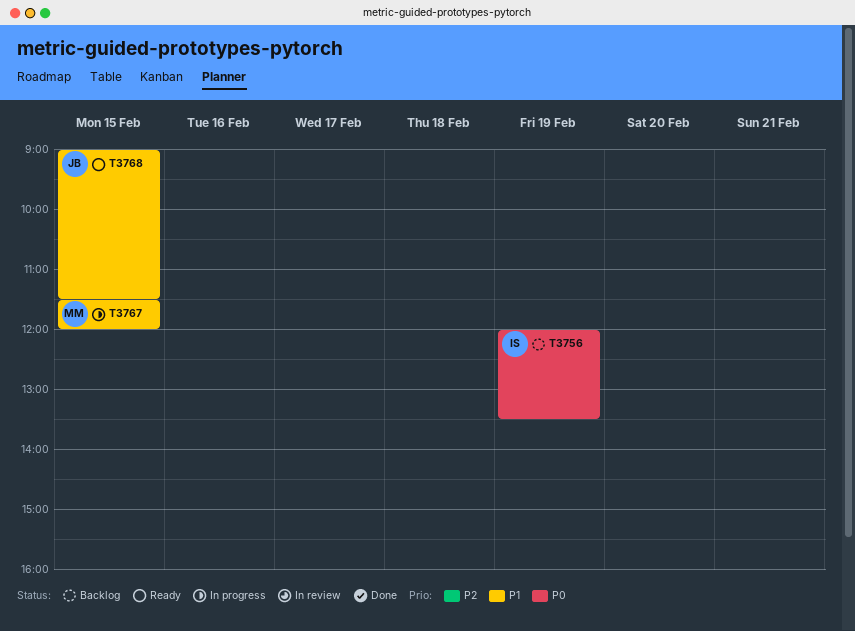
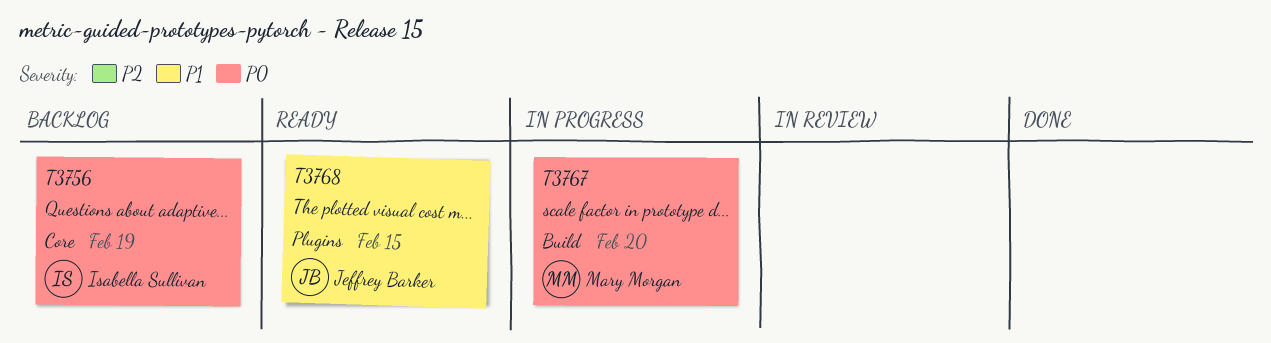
T3767, priority: P1 -> P0
T3767, day: Feb 15 -> Feb 20

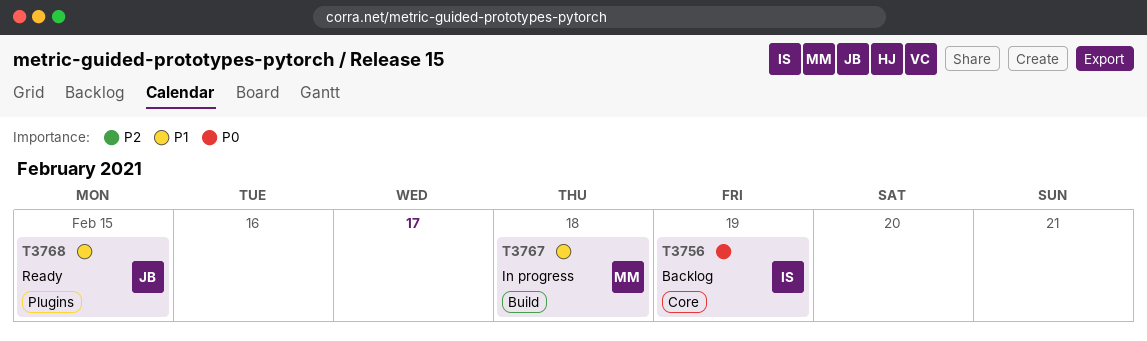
T3767, priority: P0 -> P1
T3767, day: Feb 20 -> Feb 18

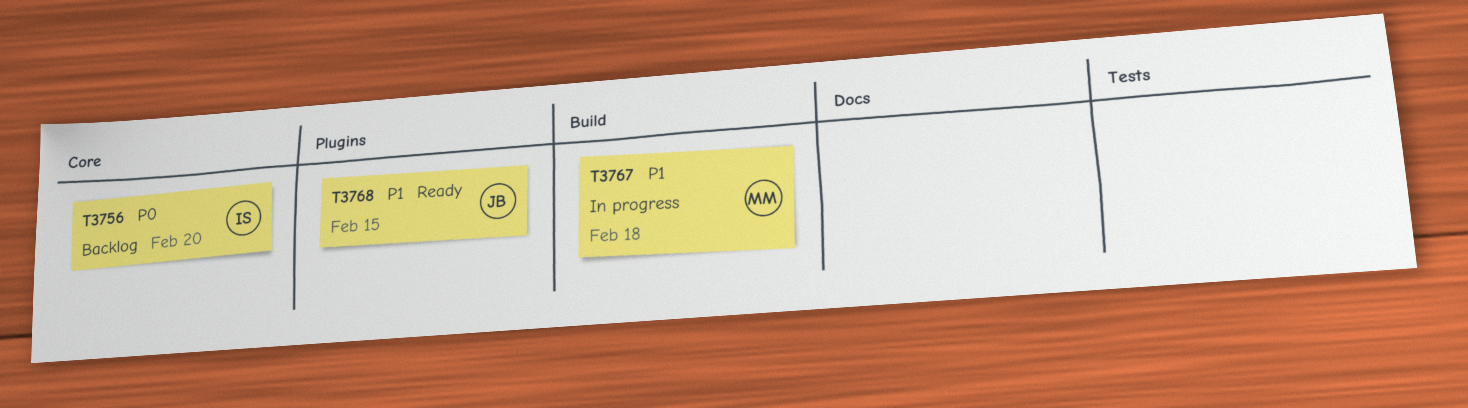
T3756, day: Feb 19 -> Feb 20

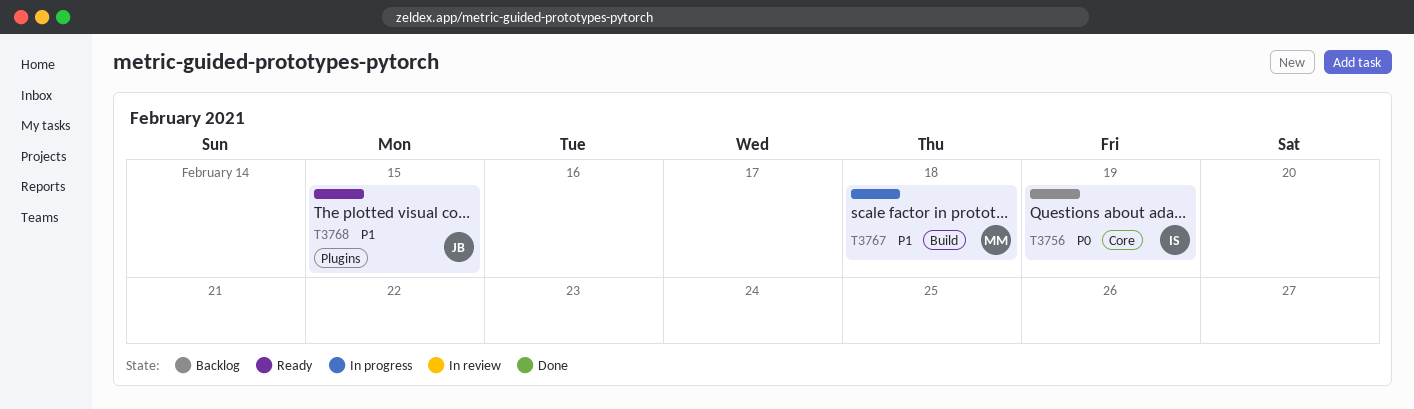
T3756, day: Feb 20 -> Feb 19

